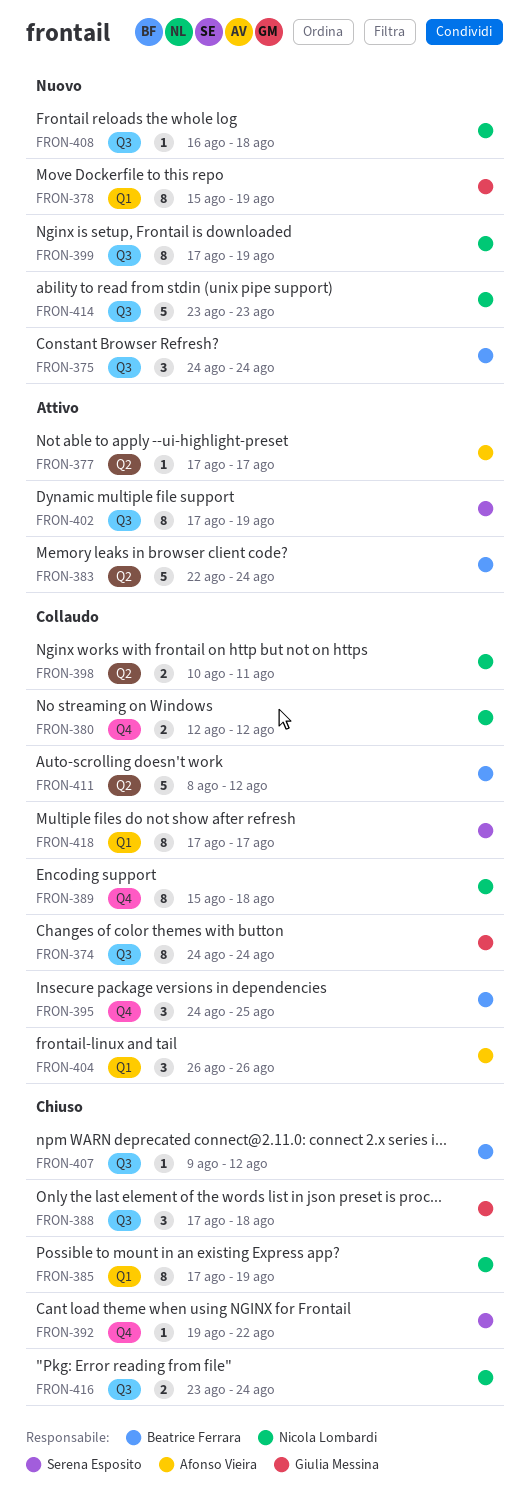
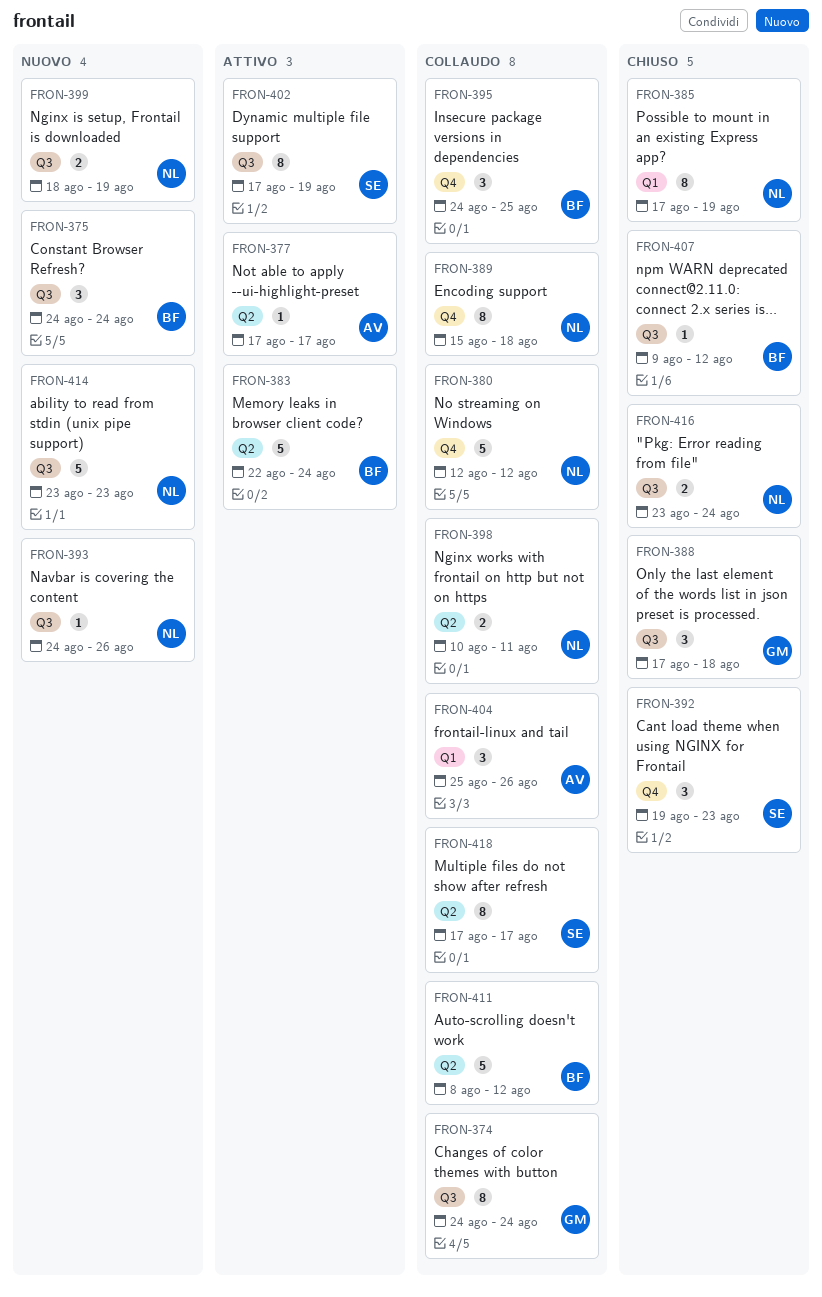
FRON-378: present -> none
FRON-380, estimate: 2 -> 5
FRON-392, estimate: 1 -> 3
FRON-392, due: Aug 22 -> Aug 23
FRON-393: none -> present
FRON-399, estimate: 8 -> 2
FRON-399, start: Aug 17 -> Aug 18
FRON-404, start: Aug 26 -> Aug 25
FRON-408: present -> none
FRON-418, label: Q1 -> Q2

